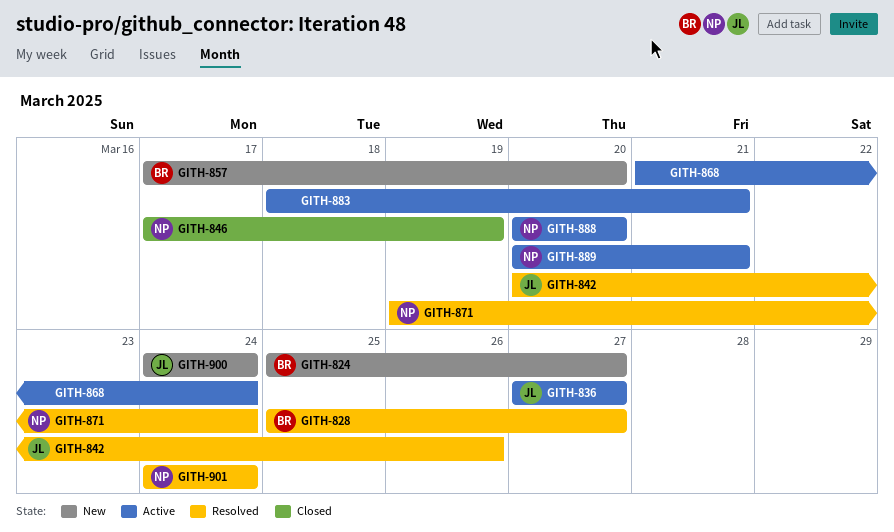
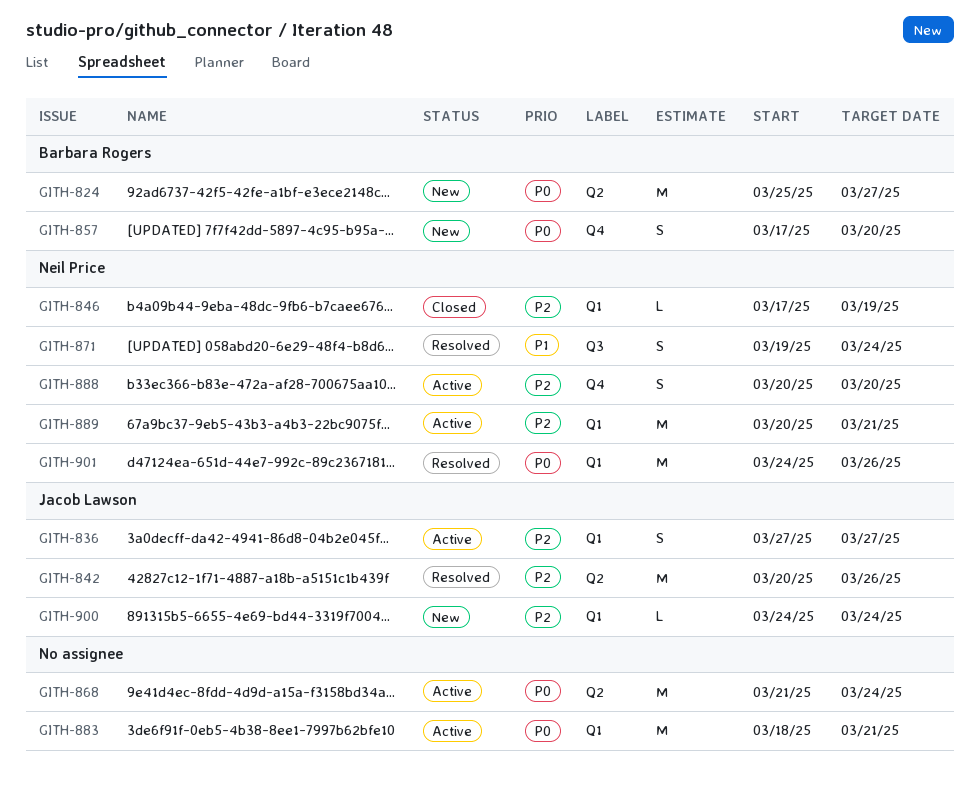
GITH-828: present -> none
GITH-901, due: Mar 24 -> Mar 26

